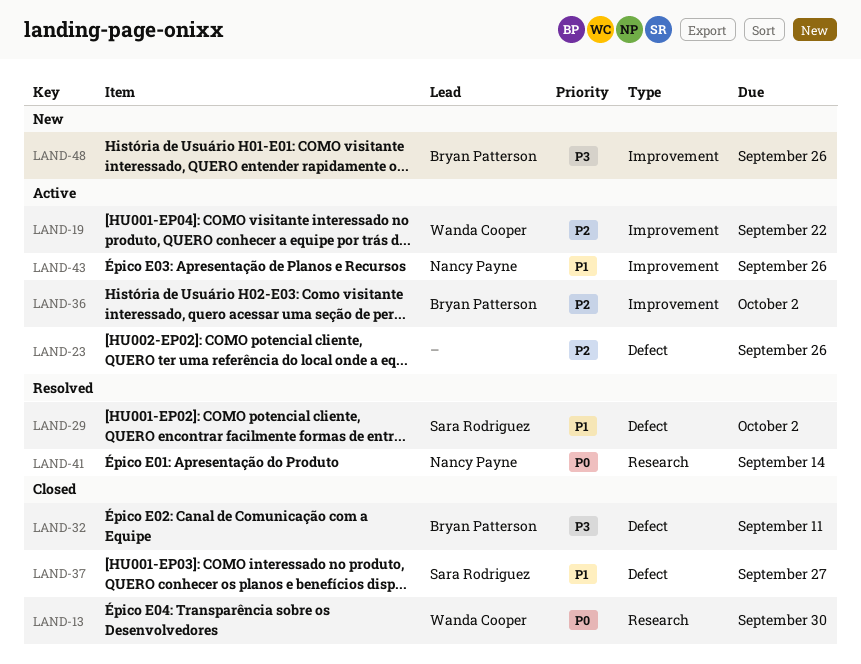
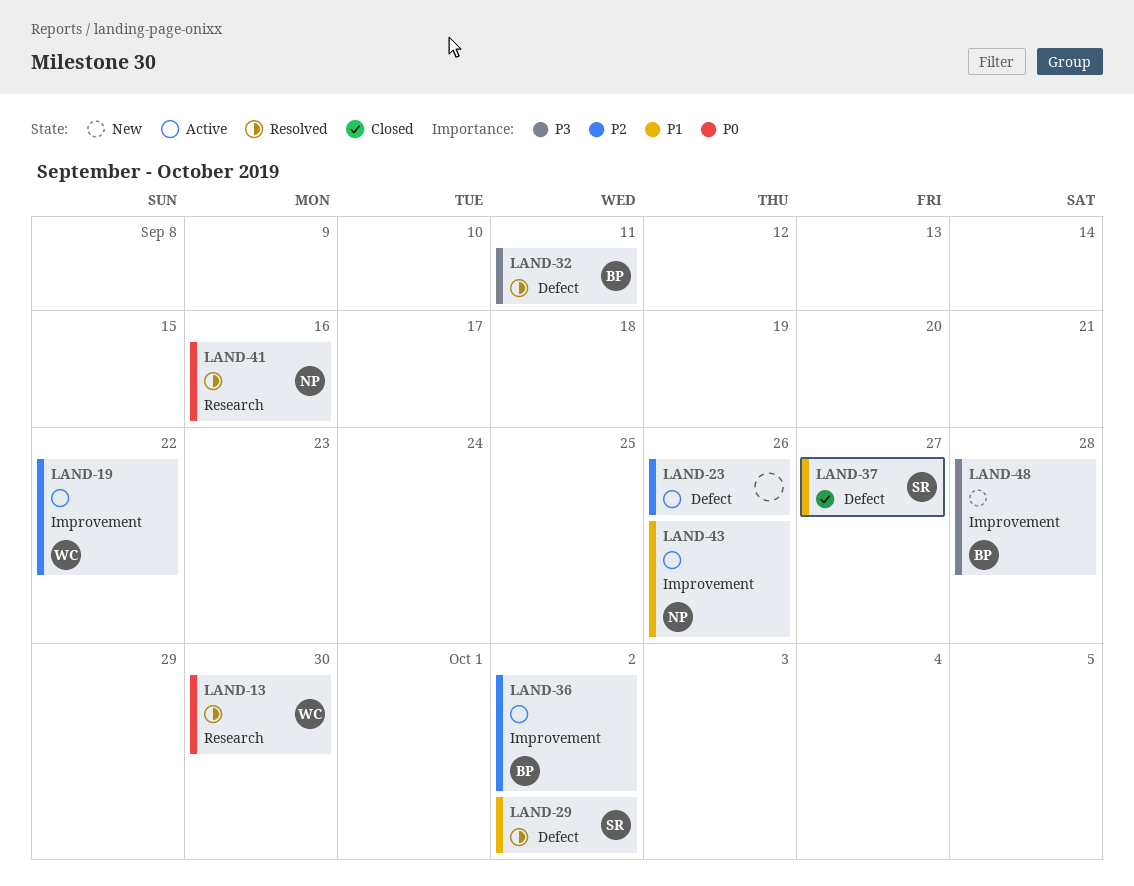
LAND-13, status: Closed -> Resolved
LAND-32, status: Closed -> Resolved
LAND-41, due: Sep 14 -> Sep 16
LAND-48, due: Sep 26 -> Sep 28

